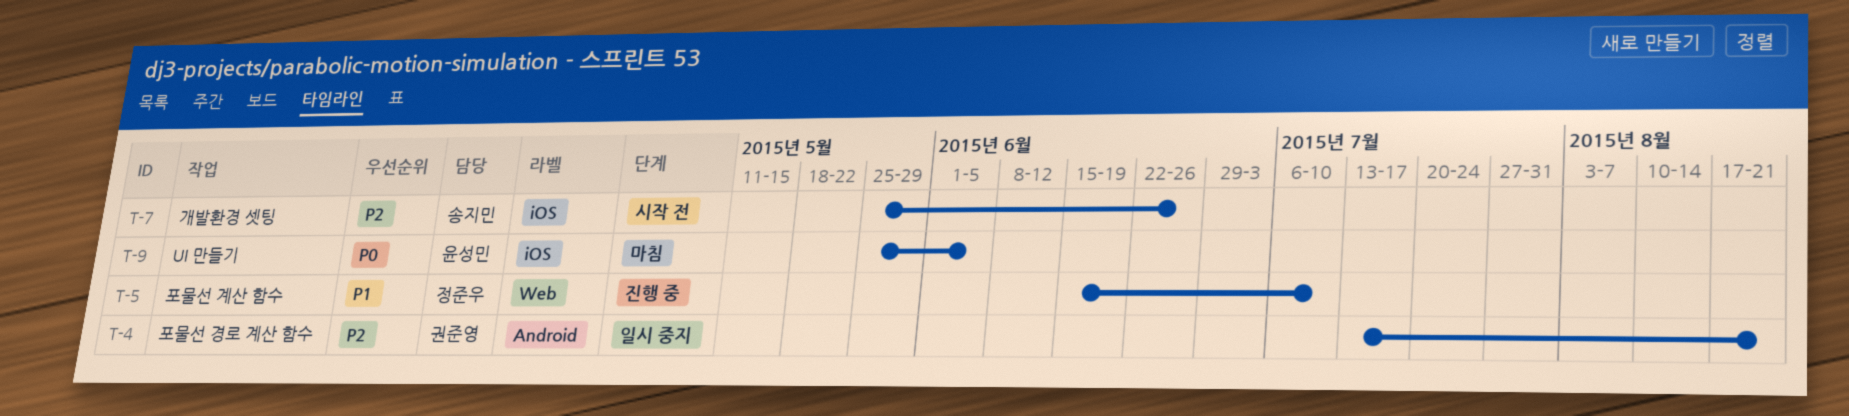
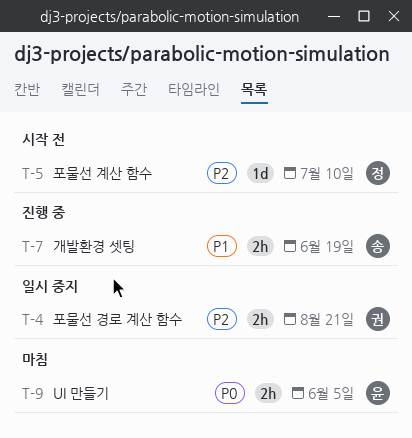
T-5, status: 진행 중 -> 시작 전
T-5, priority: P1 -> P2
T-7, status: 시작 전 -> 진행 중
T-7, priority: P2 -> P1
T-7, due: Jun 26 -> Jun 19

